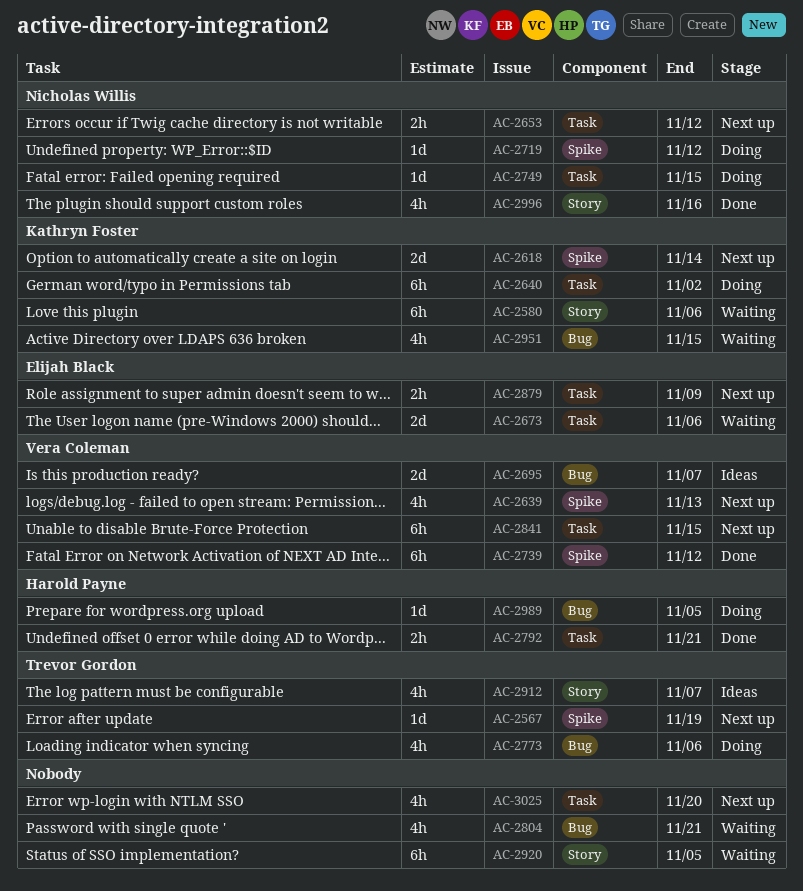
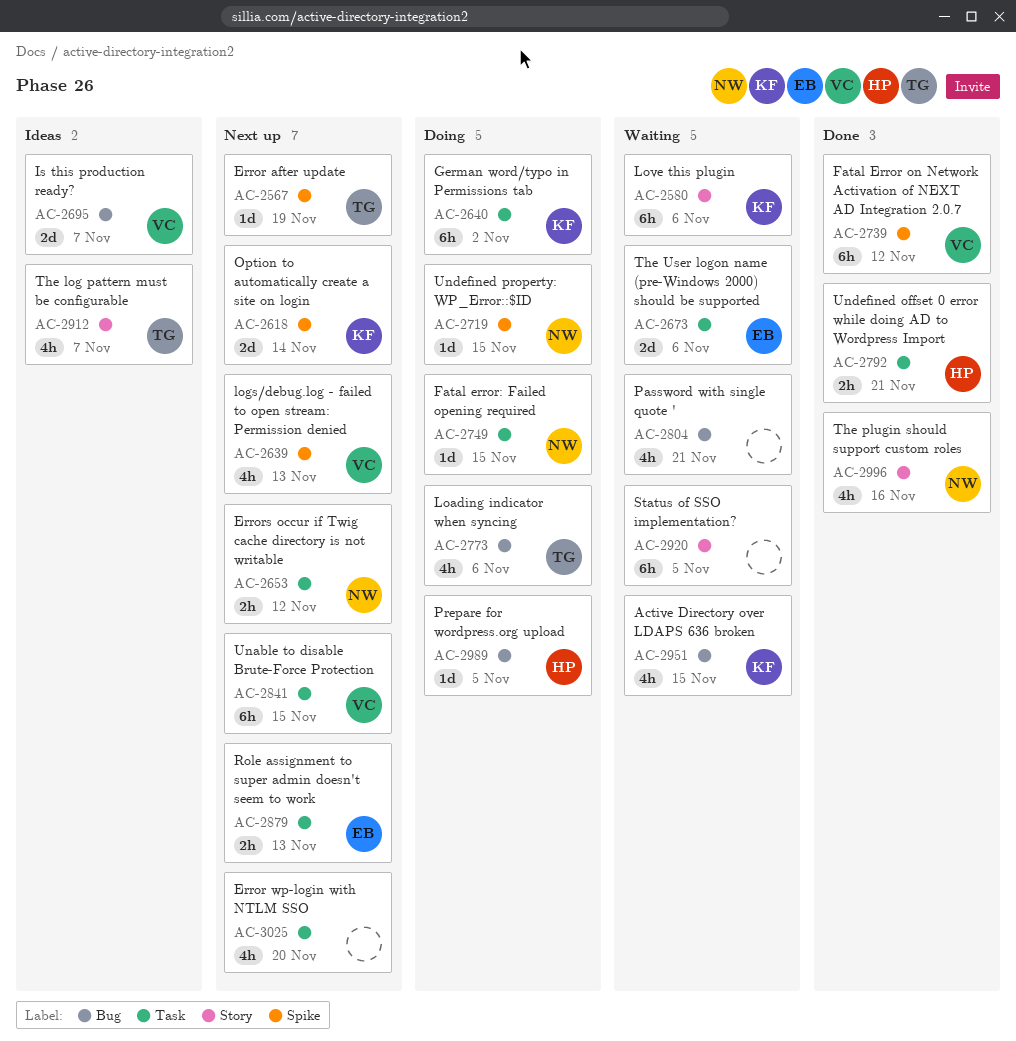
AC-2719, due: Nov 12 -> Nov 15
AC-2879, due: Nov 9 -> Nov 13

